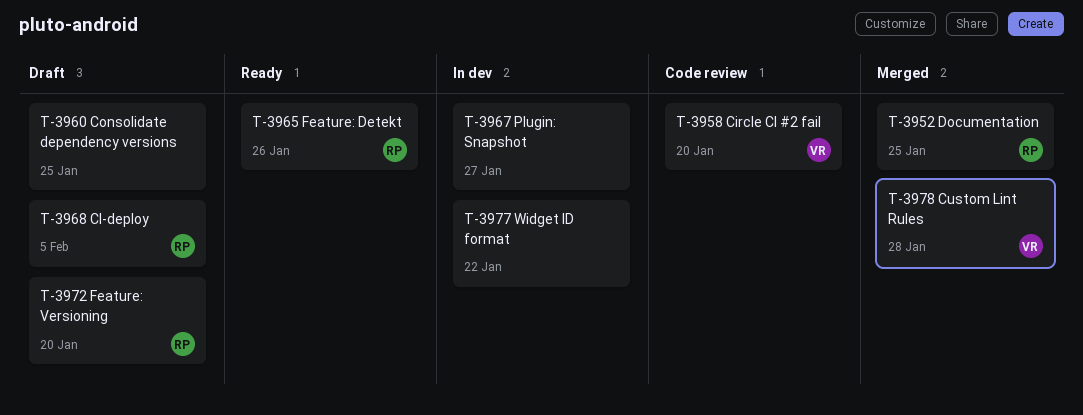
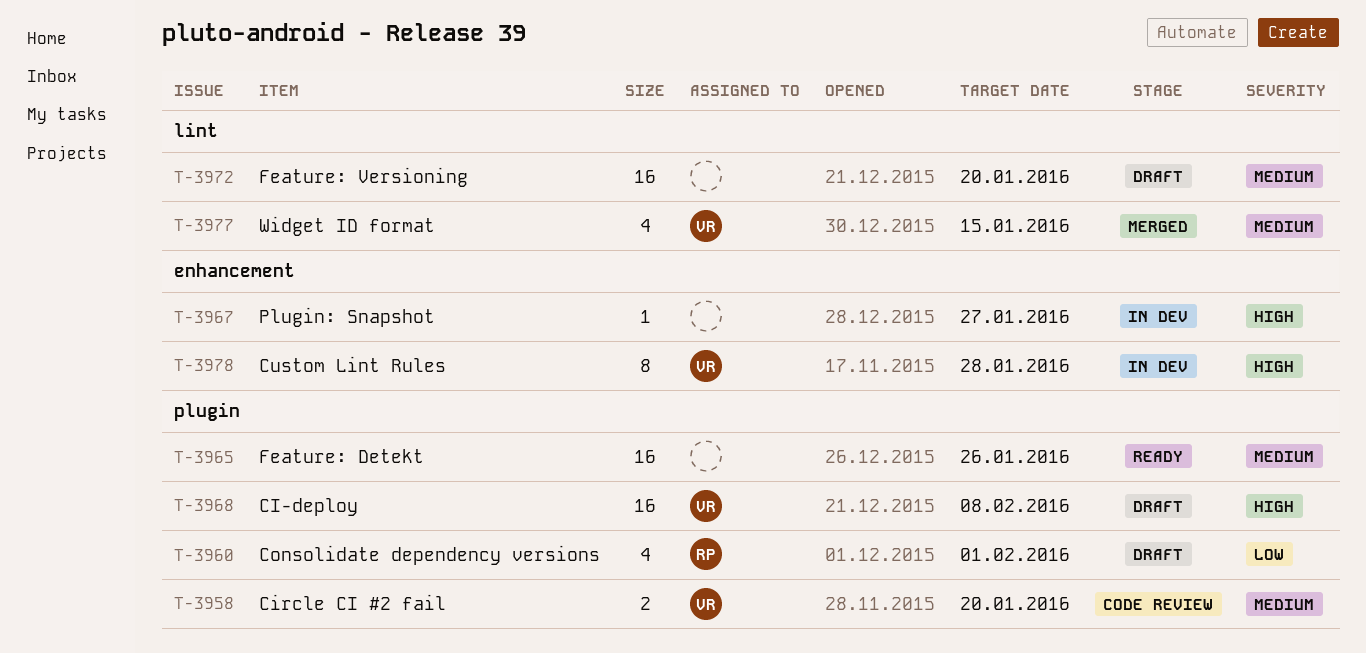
T-3952: present -> none
T-3960, owner: none -> RP
T-3960, due: Jan 25 -> Feb 1
T-3965, owner: RP -> none
T-3968, owner: RP -> VR
T-3968, due: Feb 5 -> Feb 8
T-3972, owner: RP -> none
T-3977, status: In dev -> Merged
T-3977, owner: none -> VR
T-3977, due: Jan 22 -> Jan 15
T-3978, status: Merged -> In dev

